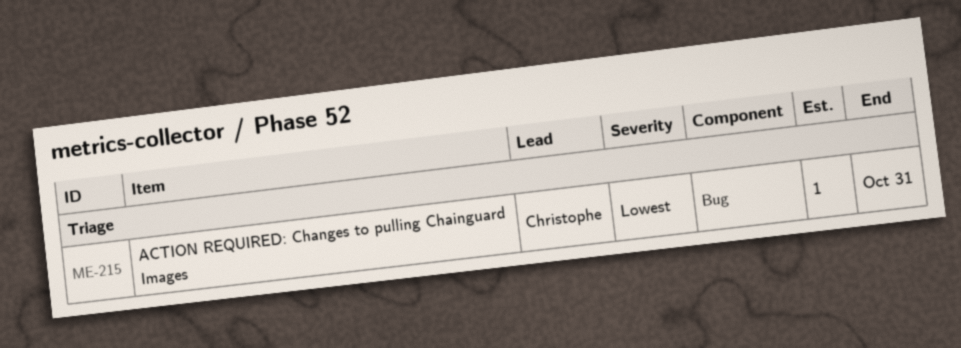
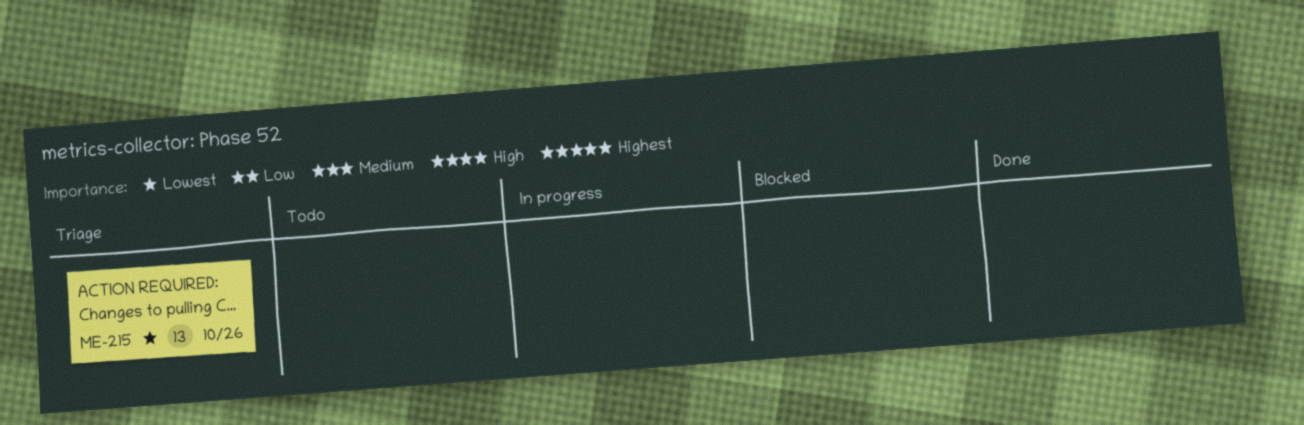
ME-215, estimate: 1 -> 13
ME-215, due: Oct 31 -> Oct 26

